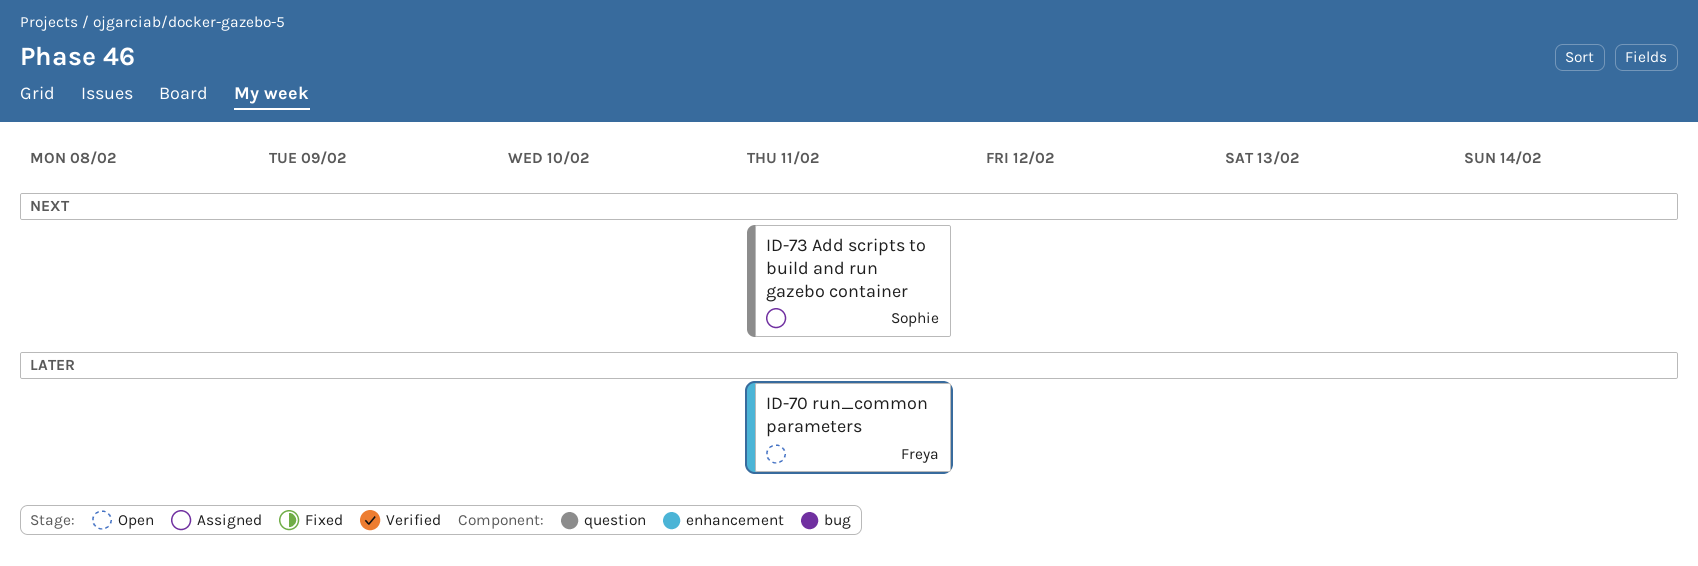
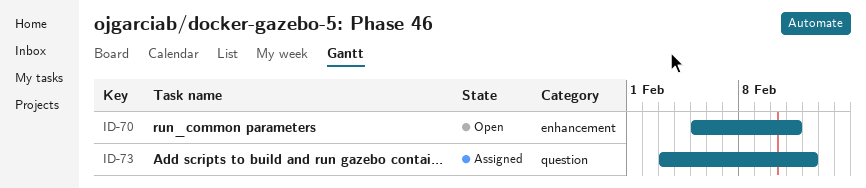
ID-73, due: Feb 11 -> Feb 12

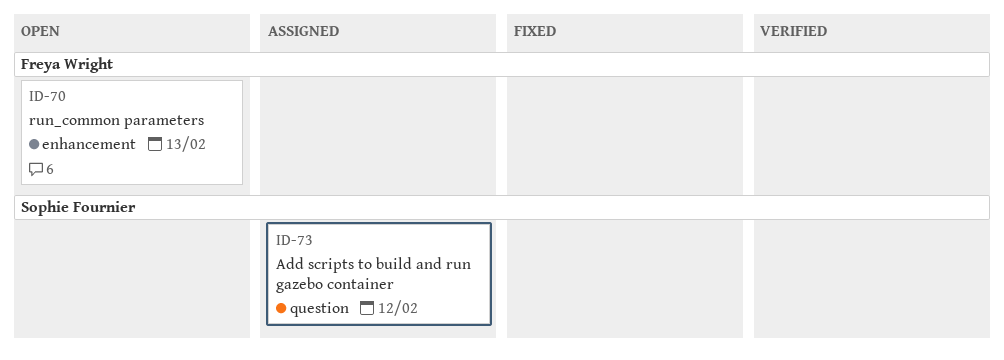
ID-70, due: Feb 11 -> Feb 13

